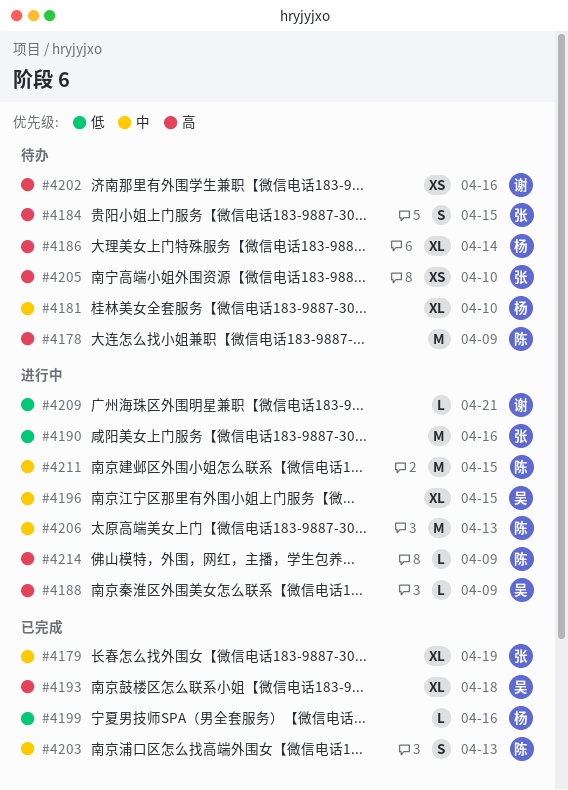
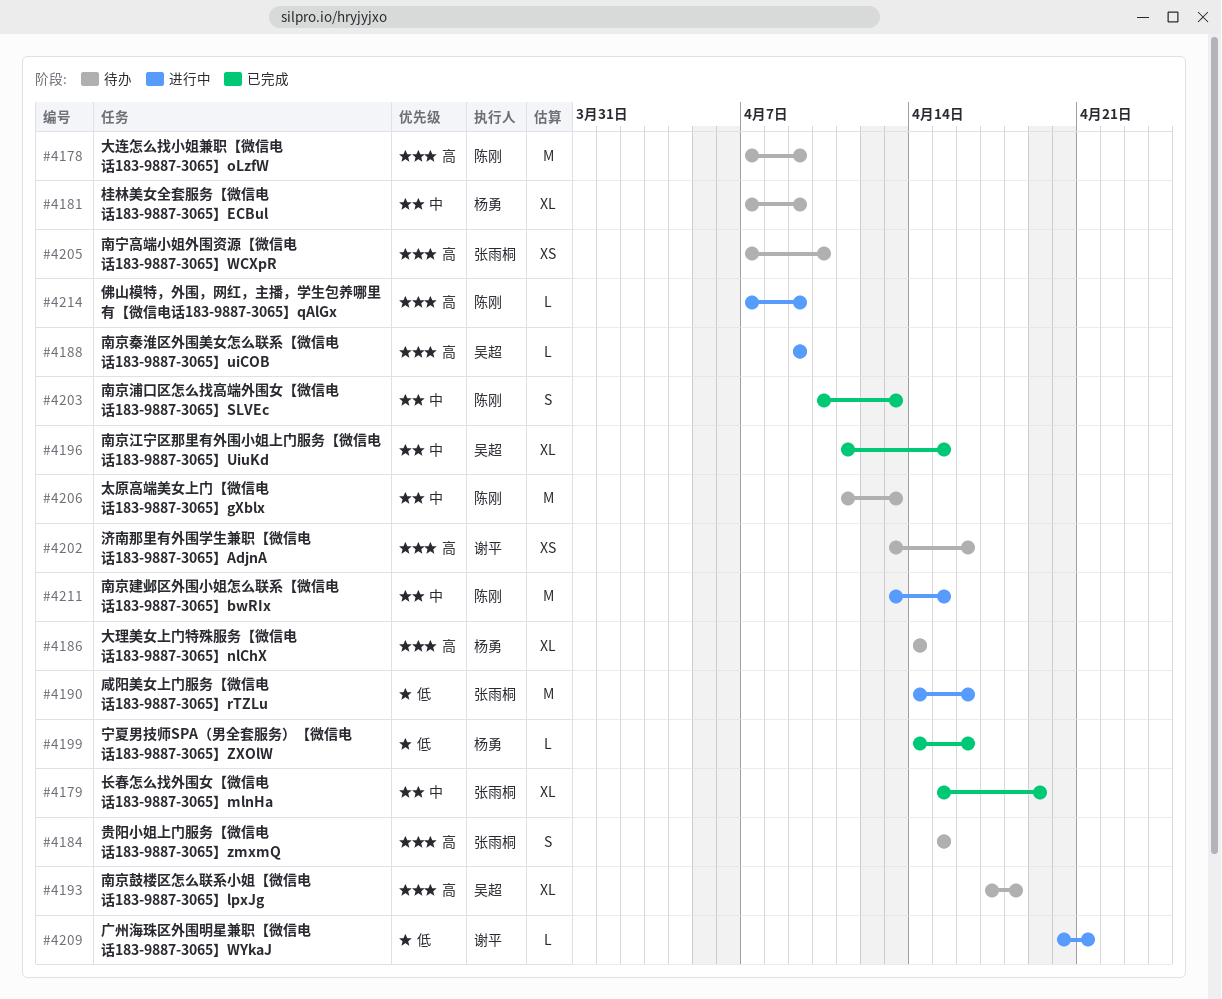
#4181, due: Apr 10 -> Apr 9
#4193, status: 已完成 -> 待办
#4196, status: 进行中 -> 已完成
#4206, status: 进行中 -> 待办

